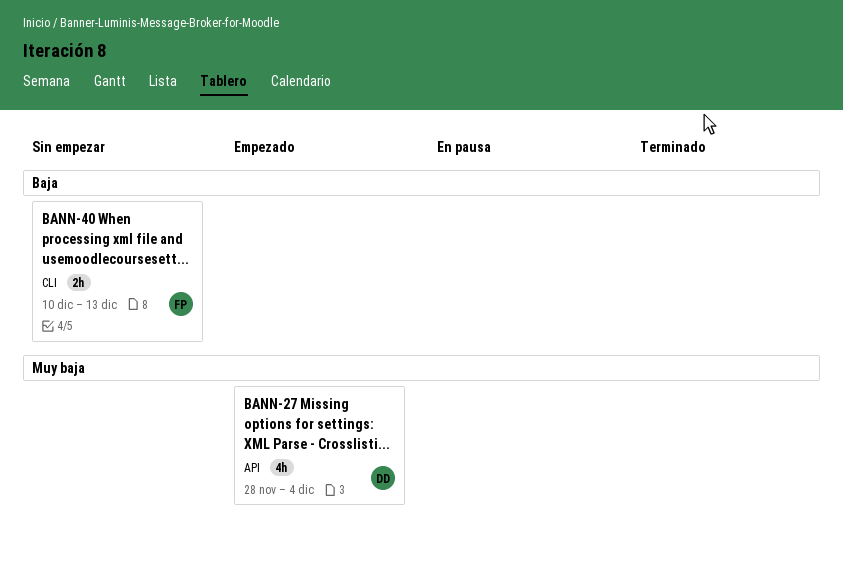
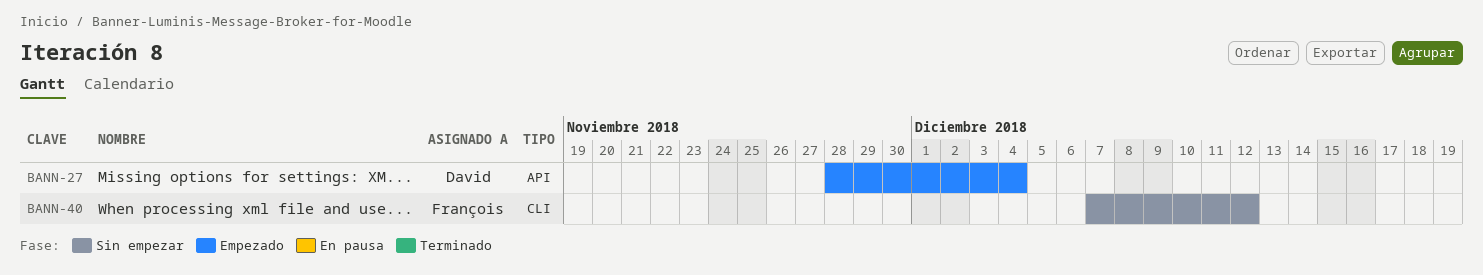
BANN-40, start: Dec 10 -> Dec 7
BANN-40, due: Dec 13 -> Dec 12

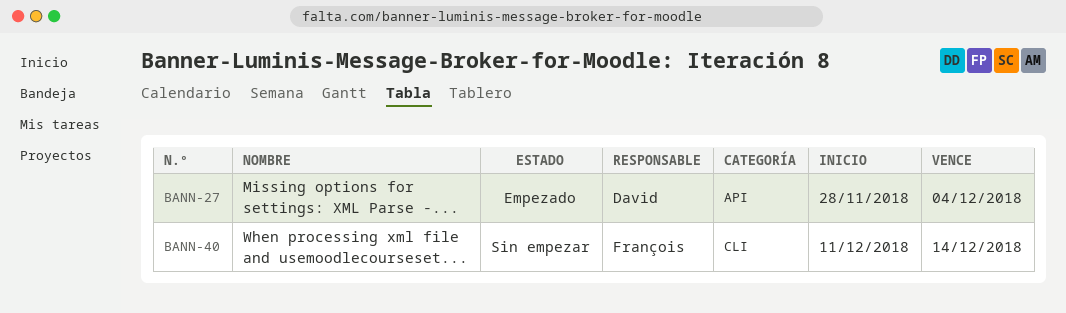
BANN-40, start: Dec 7 -> Dec 11
BANN-40, due: Dec 12 -> Dec 14

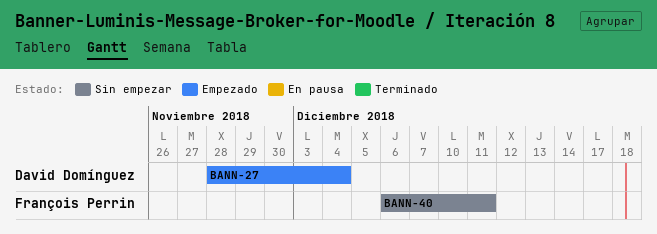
BANN-40, start: Dec 11 -> Dec 6
BANN-40, due: Dec 14 -> Dec 11

